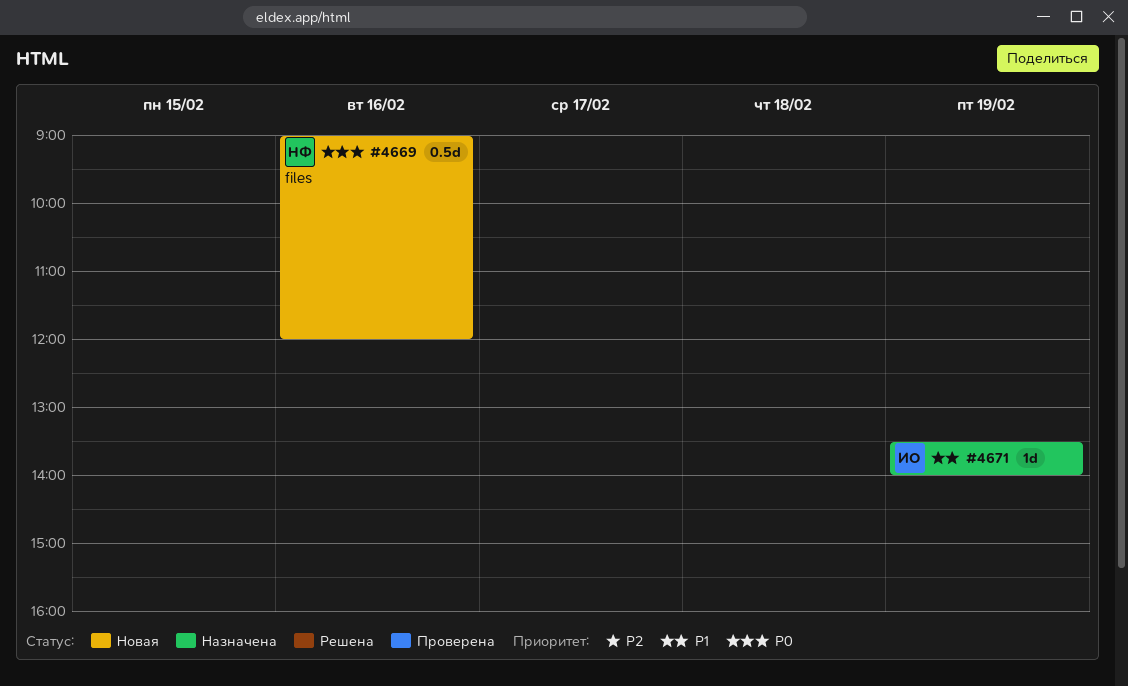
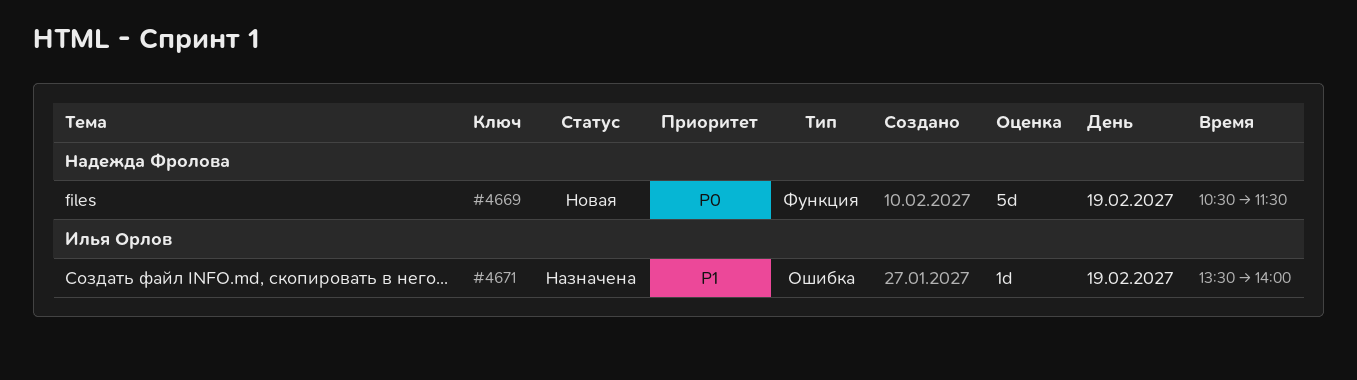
#4669, estimate: 0.5d -> 5d
#4669, day: Feb 16 -> Feb 19
#4669, begins: 09:00 -> 10:30
#4669, ends: 12:00 -> 11:30

